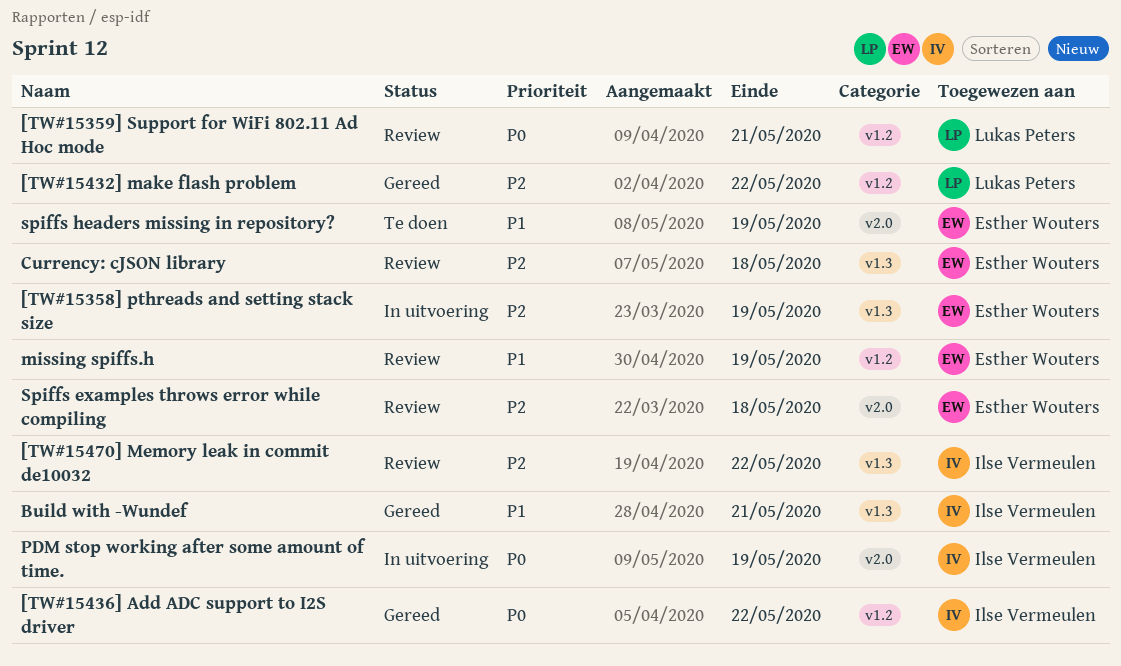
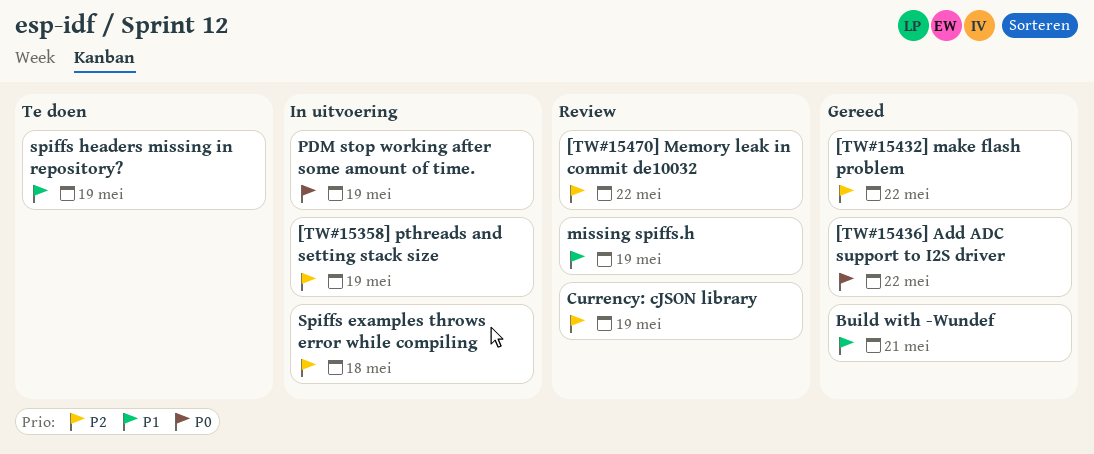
[TW#15359] Support for WiFi 802.11 Ad Hoc mode: present -> none
Currency: cJSON library, due: May 18 -> May 19
Spiffs examples throws error while compiling, status: Review -> In uitvoering

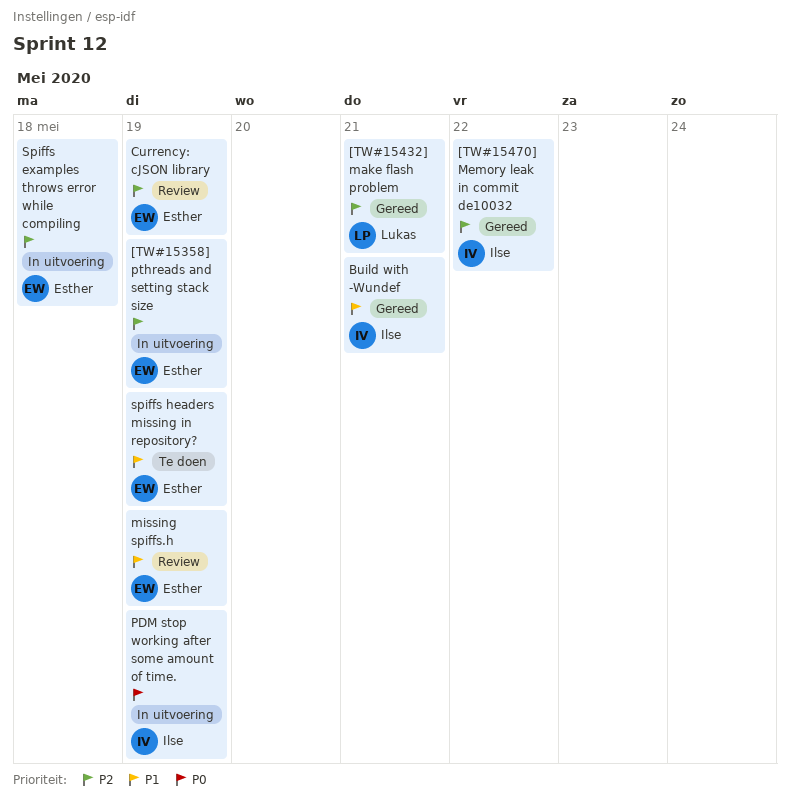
[TW#15432] make flash problem, due: May 22 -> May 21
[TW#15436] Add ADC support to I2S driver: present -> none
[TW#15470] Memory leak in commit de10032, status: Review -> Gereed

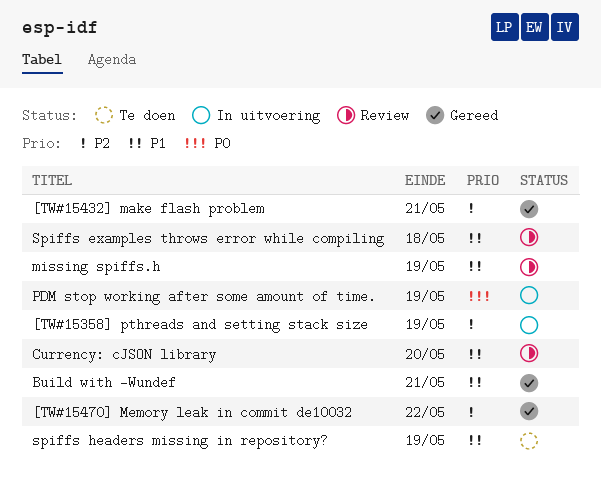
Currency: cJSON library, priority: P2 -> P1
Currency: cJSON library, due: May 19 -> May 20
Spiffs examples throws error while compiling, status: In uitvoering -> Review
Spiffs examples throws error while compiling, priority: P2 -> P1

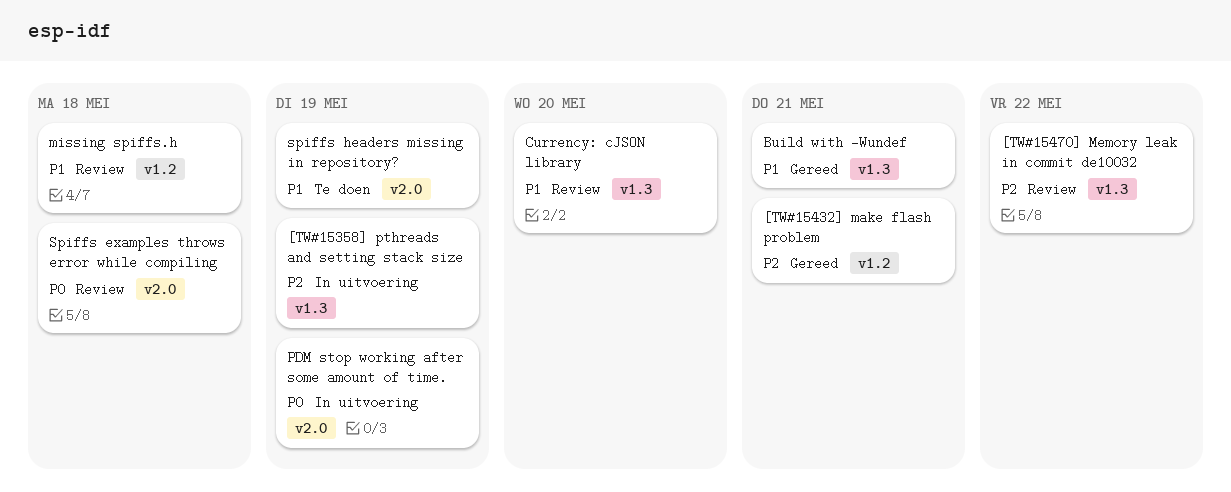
[TW#15470] Memory leak in commit de10032, status: Gereed -> Review
missing spiffs.h, due: May 19 -> May 18
Spiffs examples throws error while compiling, priority: P1 -> P0

